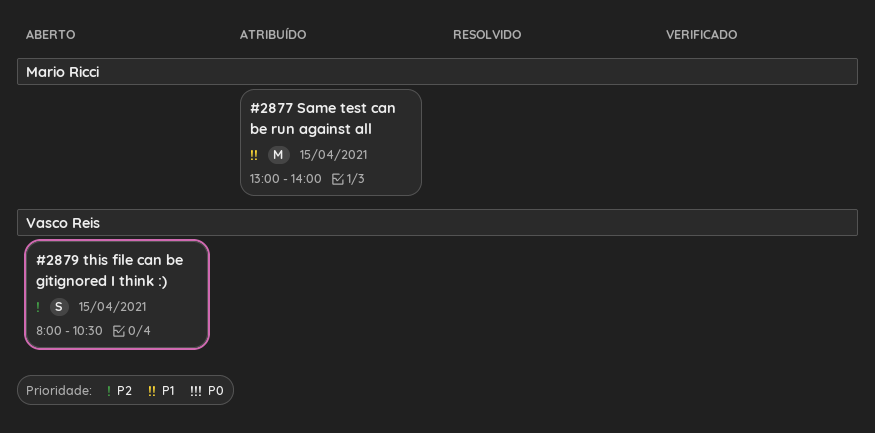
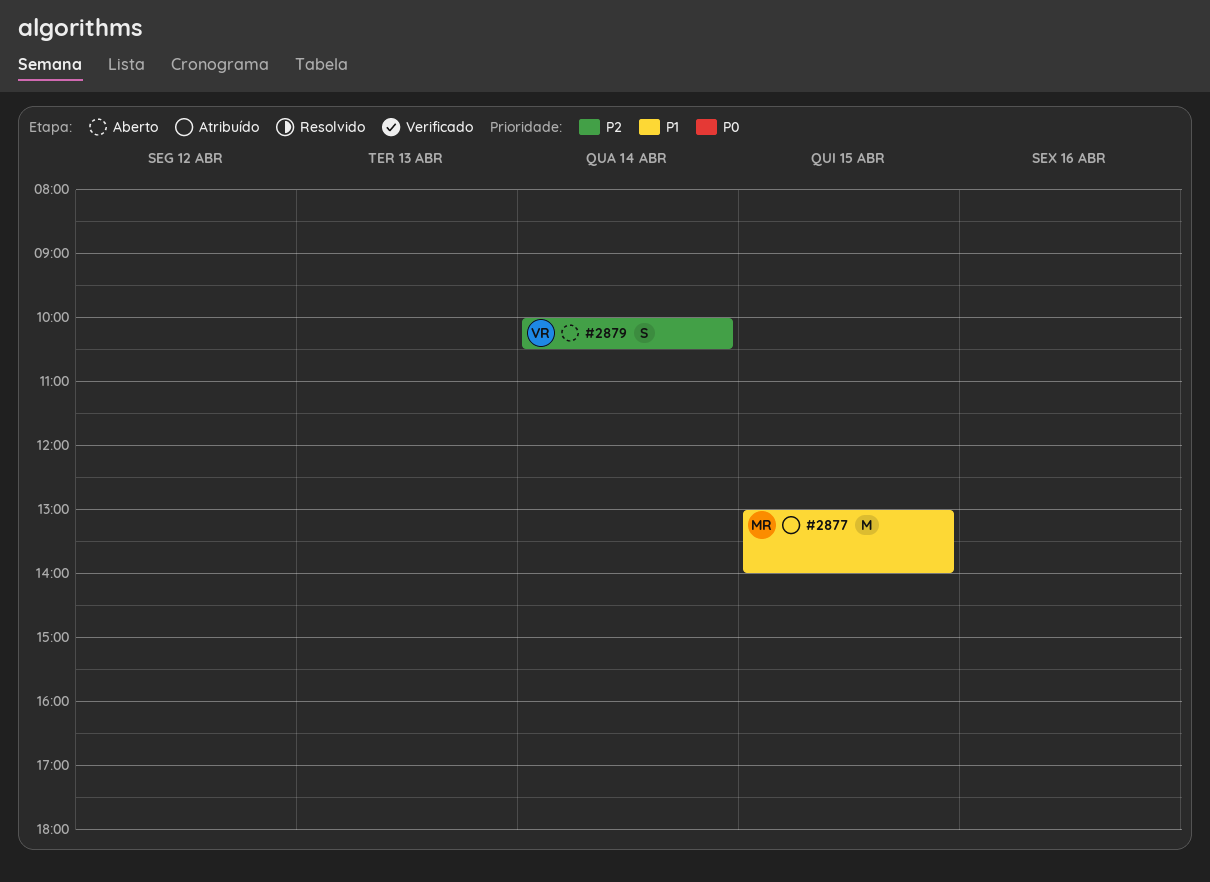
#2879, day: Apr 15 -> Apr 14
#2879, begins: 08:00 -> 10:00

